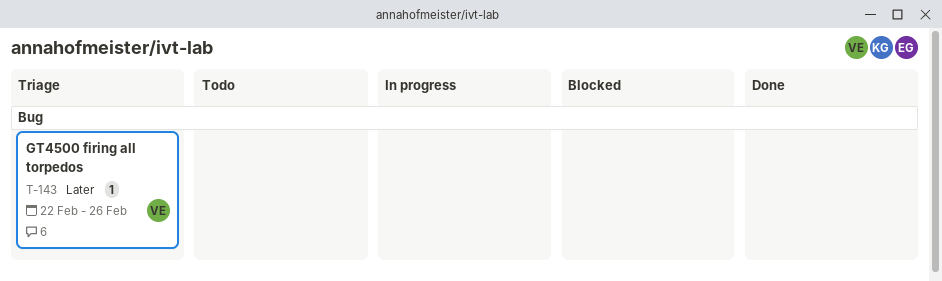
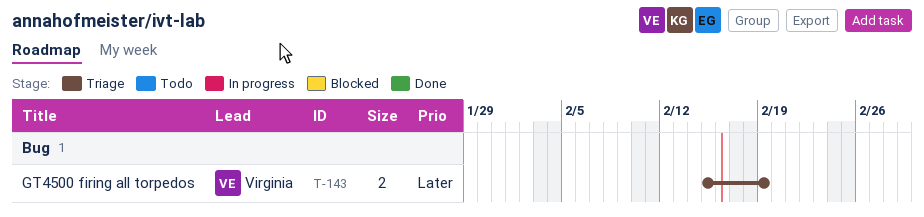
T-143, estimate: 1 -> 2
T-143, start: Feb 22 -> Feb 15
T-143, due: Feb 26 -> Feb 19

